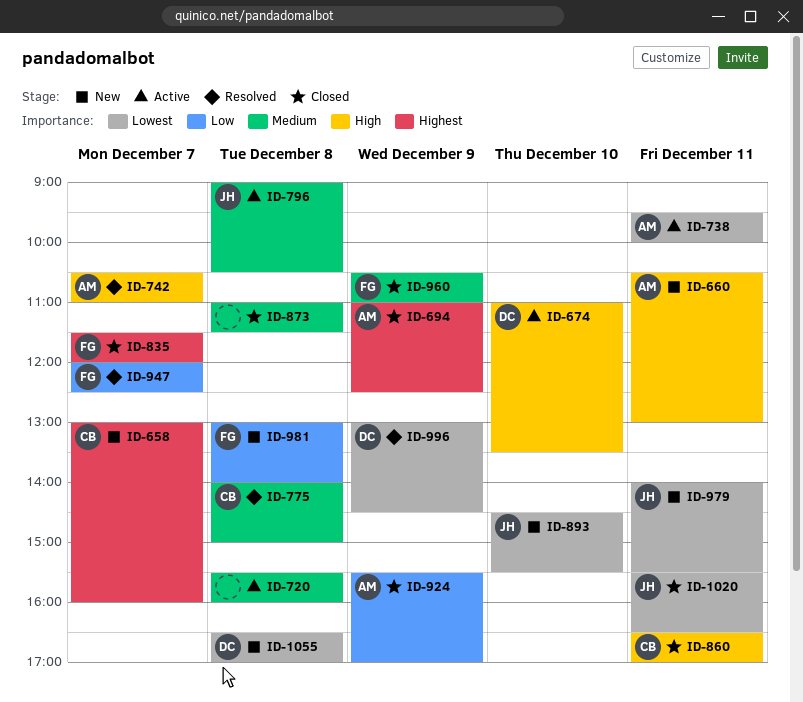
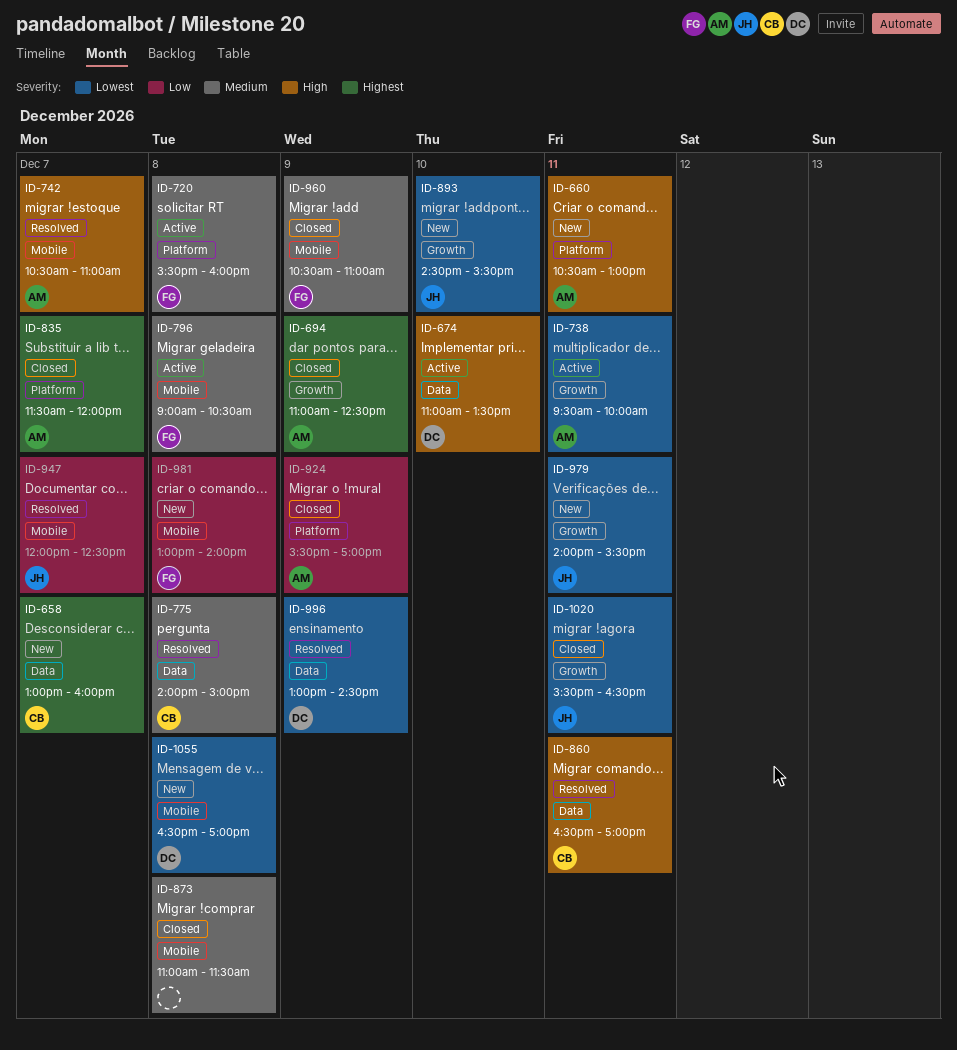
ID-720, owner: none -> FG
ID-796, owner: JH -> FG
ID-835, owner: FG -> AM
ID-860, status: Closed -> Resolved
ID-947, owner: FG -> JH

